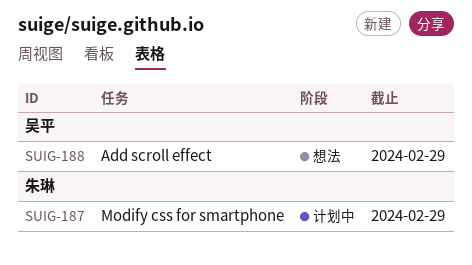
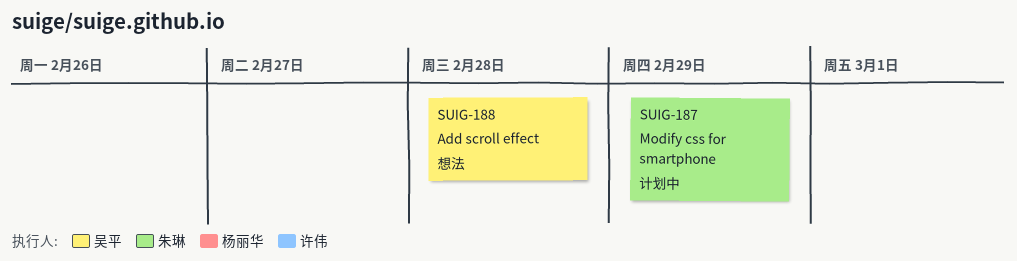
SUIG-188, due: Feb 29 -> Feb 28

